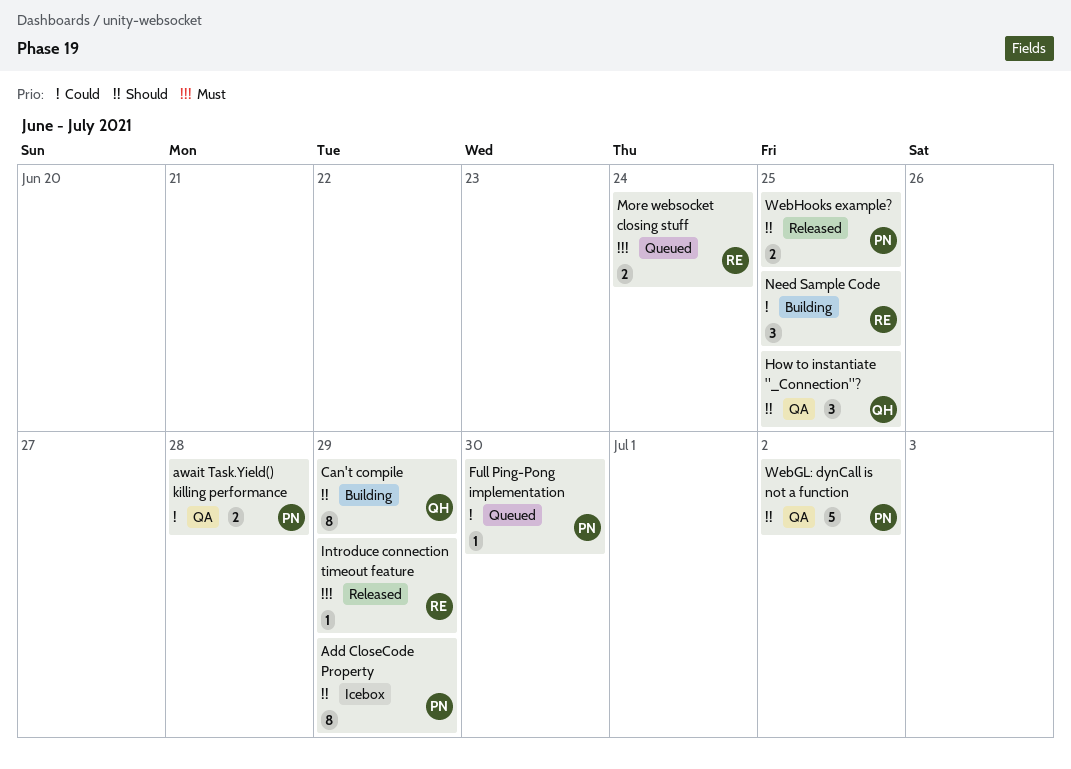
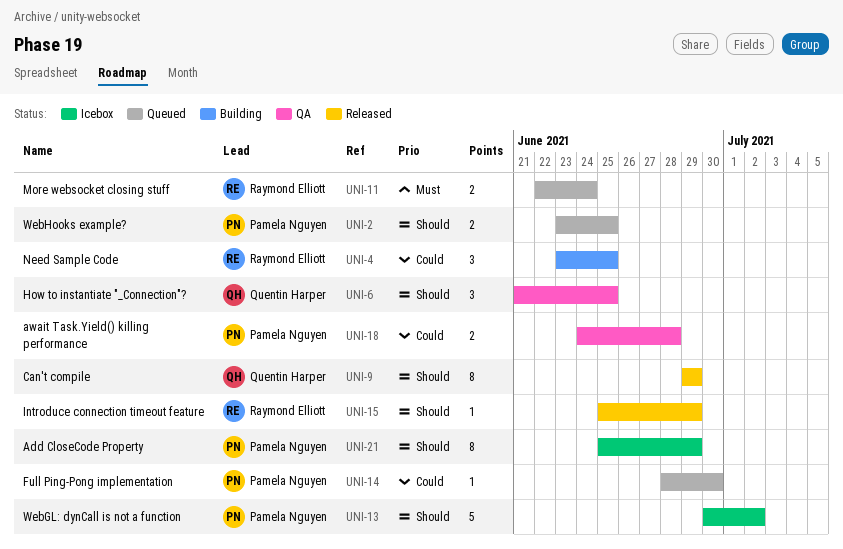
Can't compile, status: Building -> Released
Introduce connection timeout feature, priority: Must -> Should
WebGL: dynCall is not a function, status: QA -> Icebox
WebHooks example?, status: Released -> Queued

